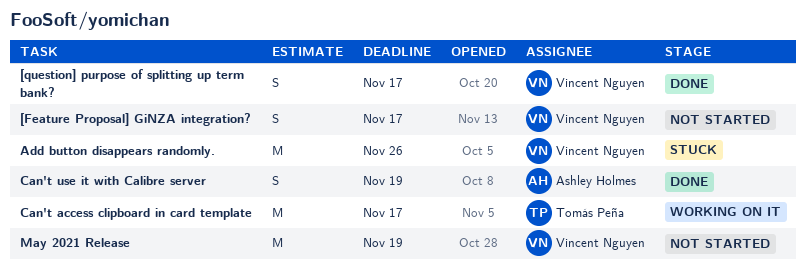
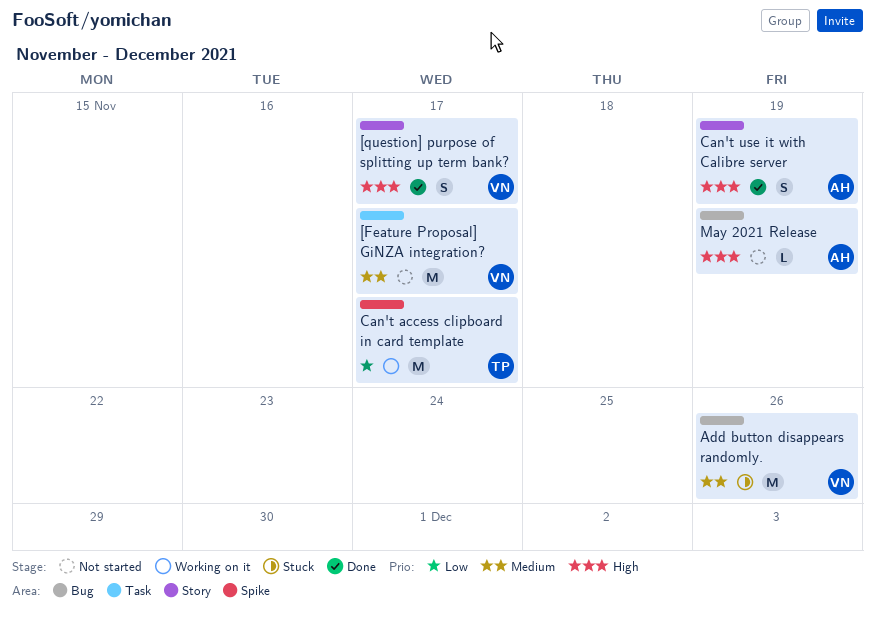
[Feature Proposal] GiNZA integration?, estimate: S -> M
May 2021 Release, owner: Vincent Nguyen -> Ashley Holmes
May 2021 Release, estimate: M -> L

